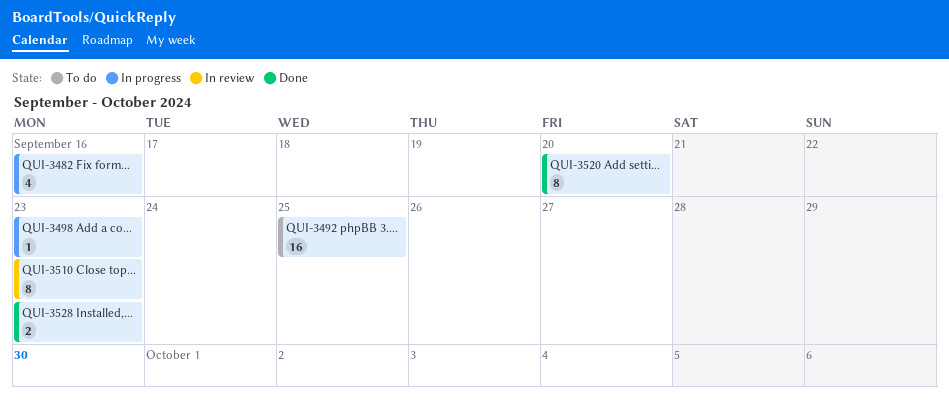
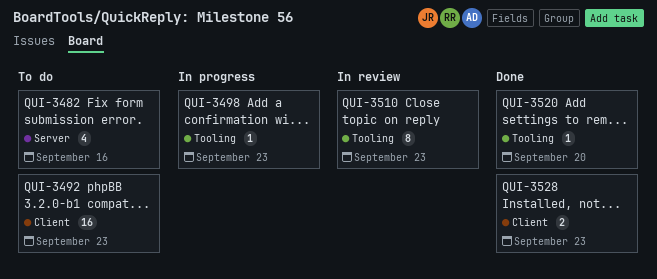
QUI-3482, status: In progress -> To do
QUI-3492, due: Sep 25 -> Sep 23
QUI-3520, estimate: 8 -> 1

